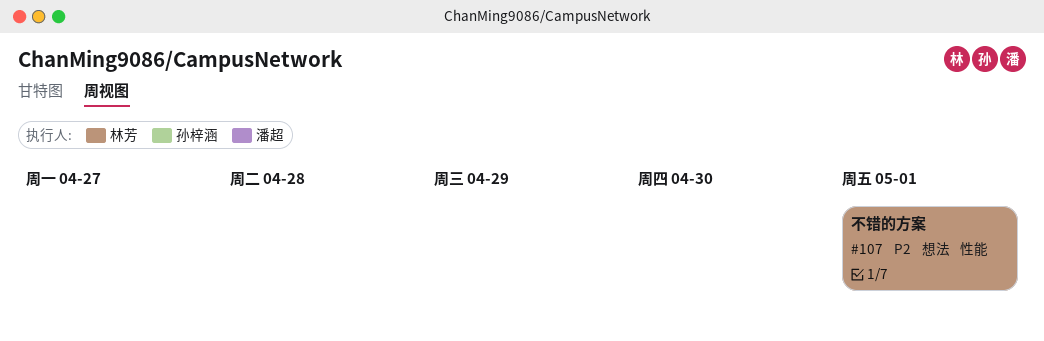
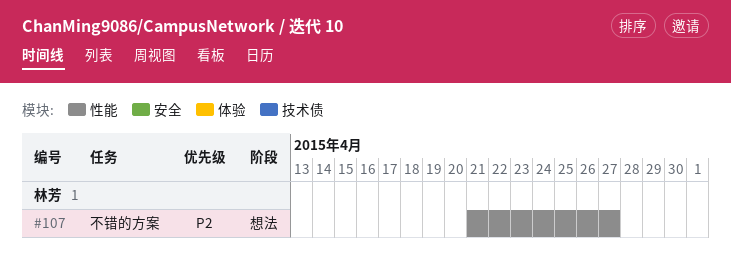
#107, due: May 1 -> Apr 27

